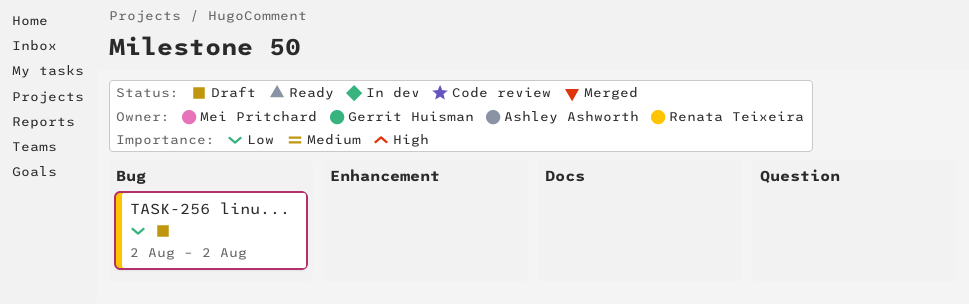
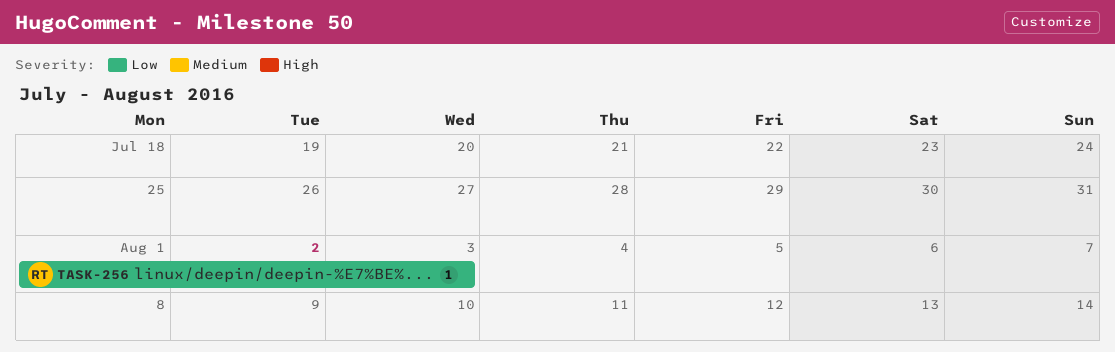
TASK-256, start: Aug 2 -> Aug 1
TASK-256, due: Aug 2 -> Aug 3

